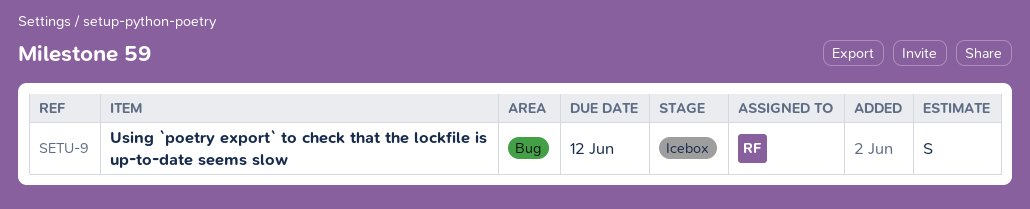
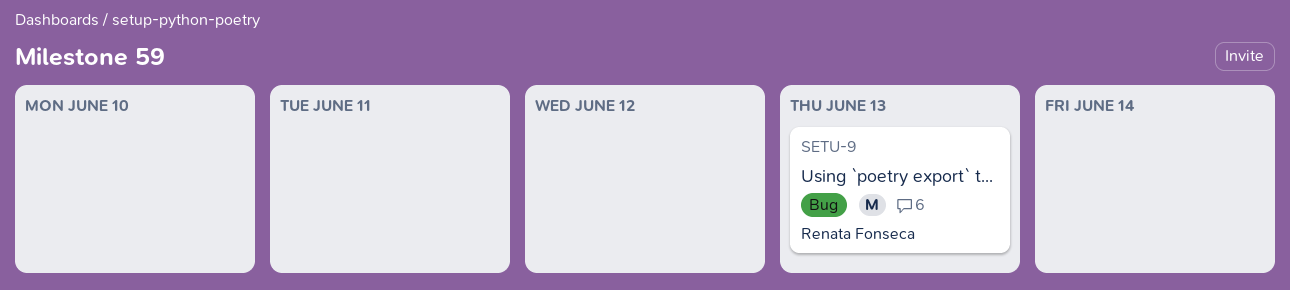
SETU-9, estimate: S -> M
SETU-9, due: Jun 12 -> Jun 13

